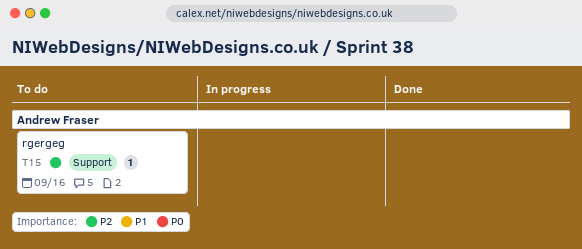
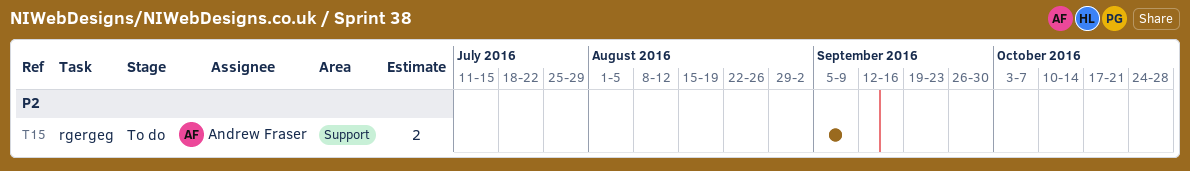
T15, estimate: 1 -> 2
T15, due: Sep 16 -> Sep 9

